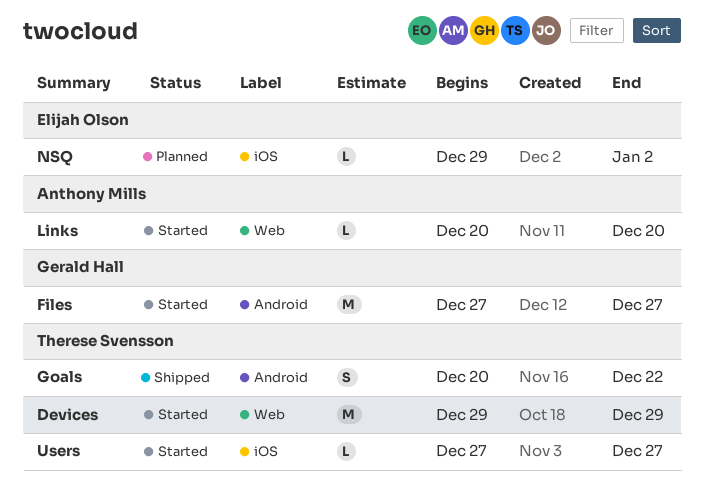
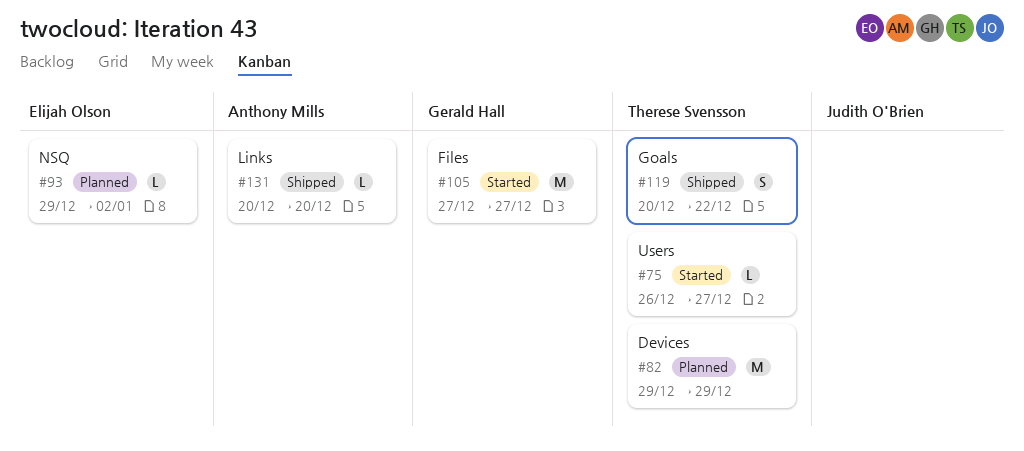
Devices, status: Started -> Planned
Links, status: Started -> Shipped
Users, start: Dec 27 -> Dec 26

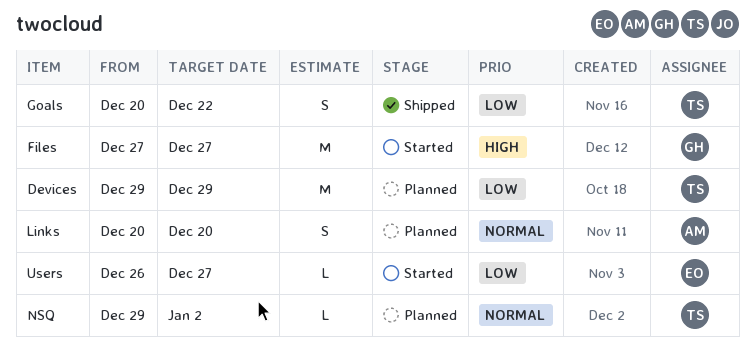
Links, status: Shipped -> Planned
Links, estimate: L -> S
NSQ, owner: Elijah Olson -> Therese Svensson
Users, owner: Therese Svensson -> Elijah Olson

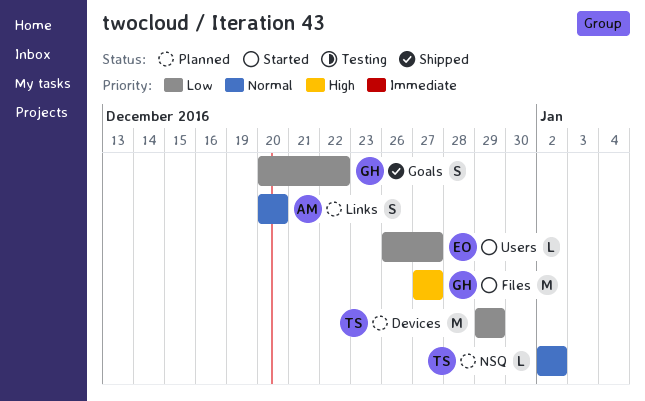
Goals, owner: TS -> GH
NSQ, start: Dec 29 -> Jan 2

